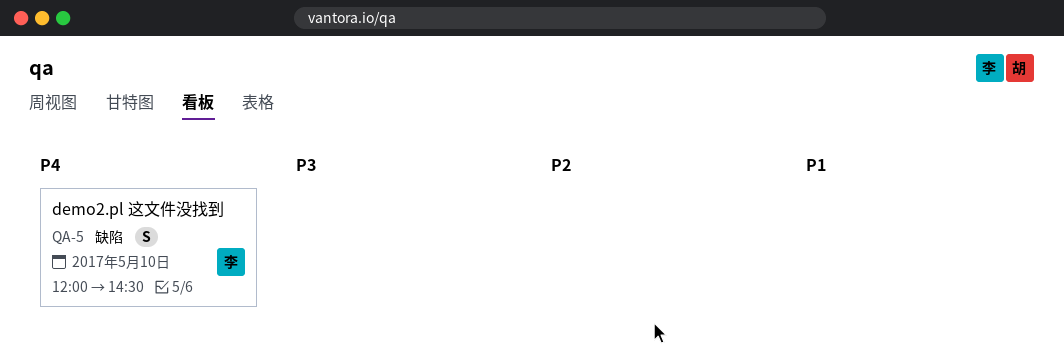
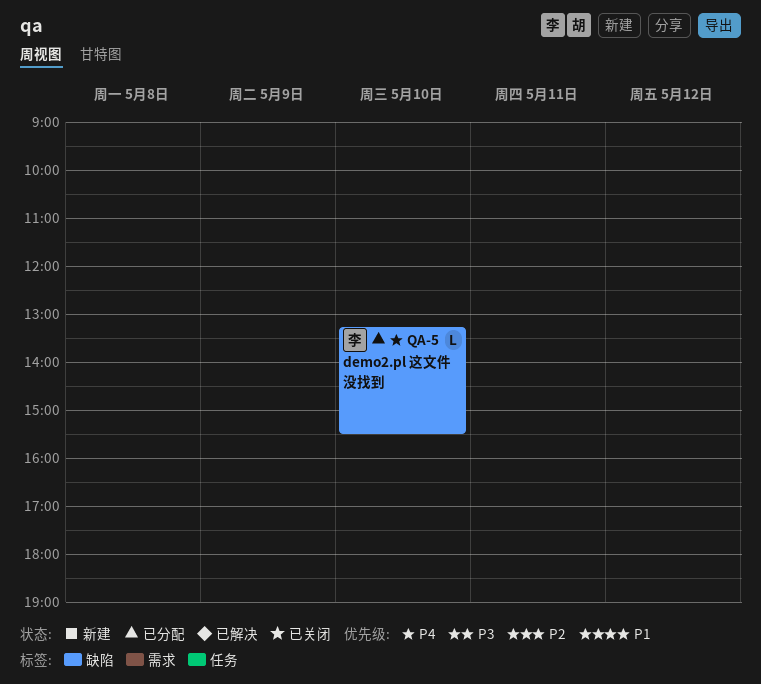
QA-5, estimate: S -> L
QA-5, begins: 12:00 -> 13:15
QA-5, ends: 14:30 -> 15:30

